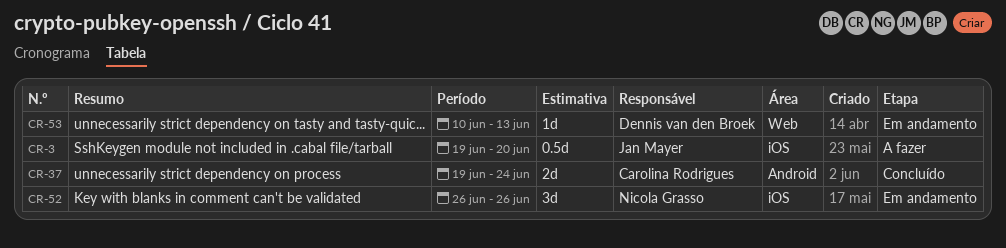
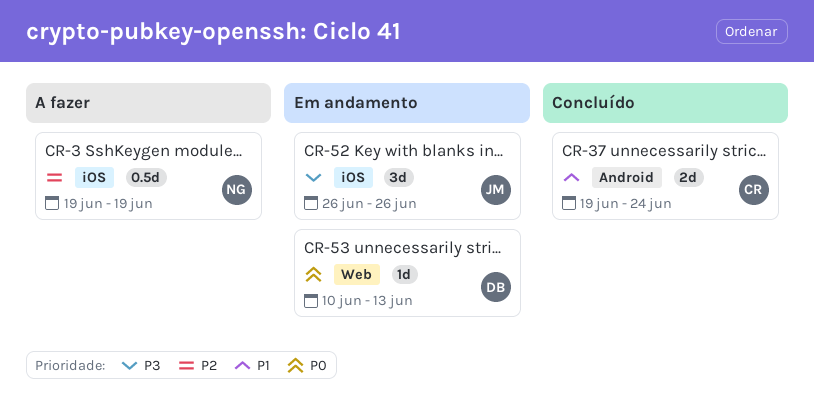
CR-3, owner: Jan Mayer -> Nicola Grasso
CR-3, due: Jun 20 -> Jun 19
CR-52, owner: Nicola Grasso -> Jan Mayer

